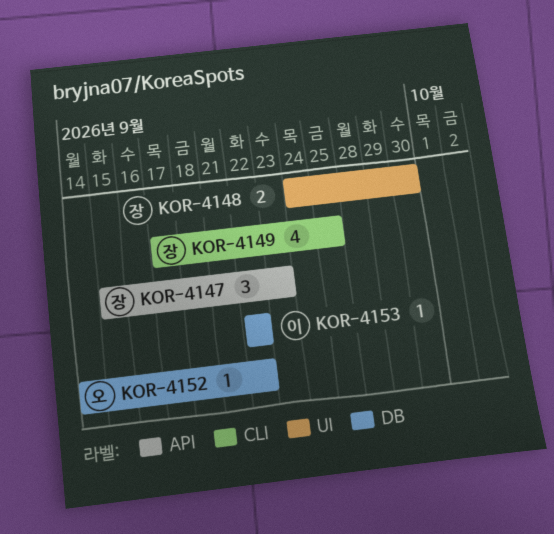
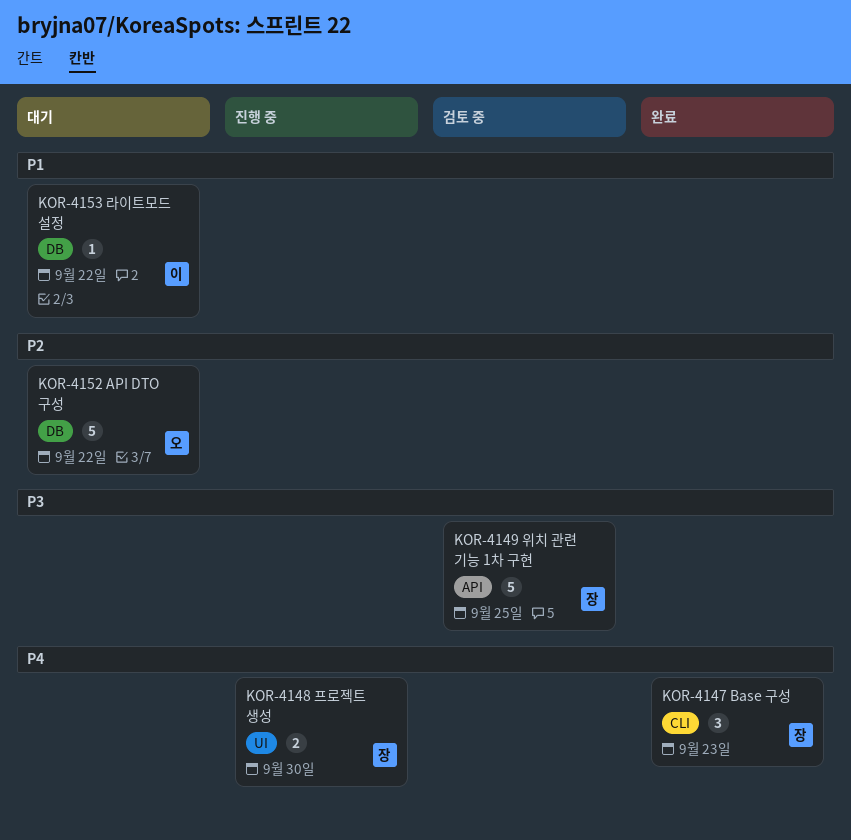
KOR-4147, label: API -> CLI
KOR-4149, label: CLI -> API
KOR-4149, estimate: 4 -> 5
KOR-4152, estimate: 1 -> 5

